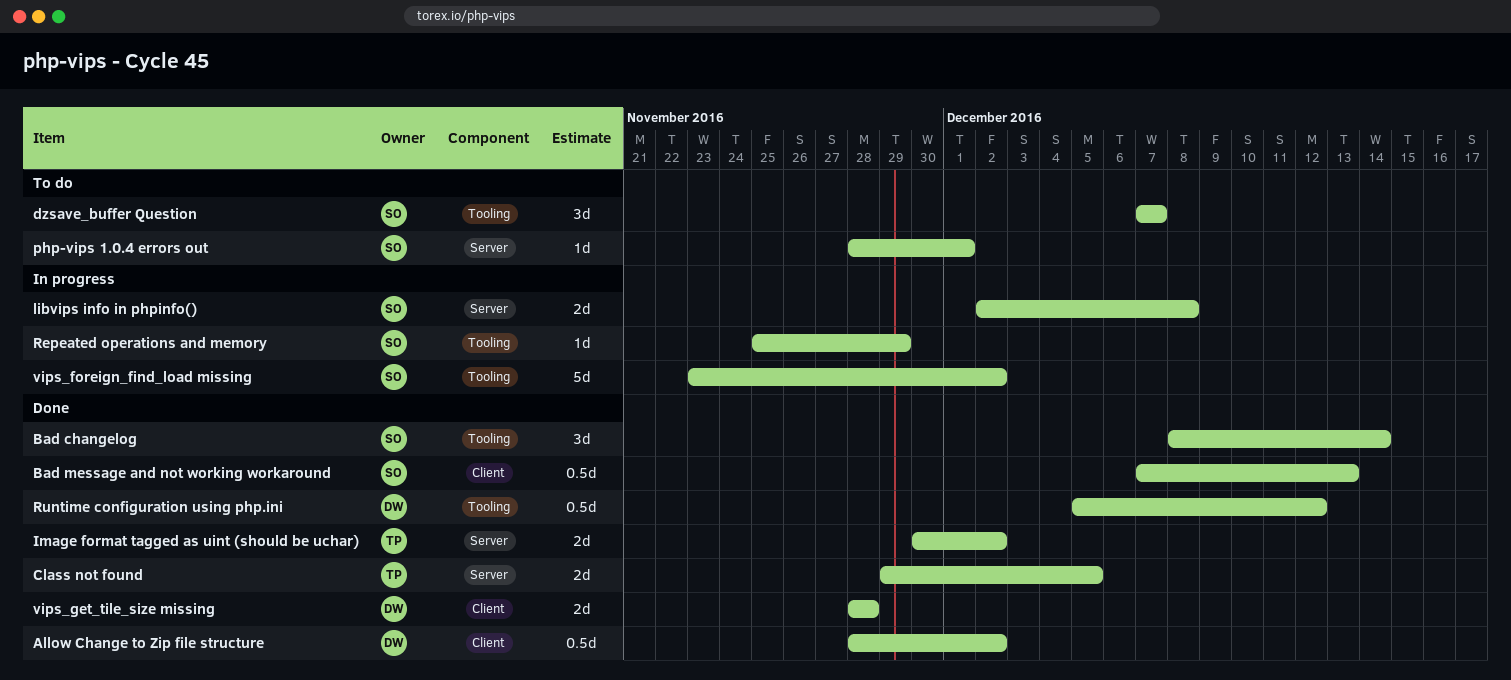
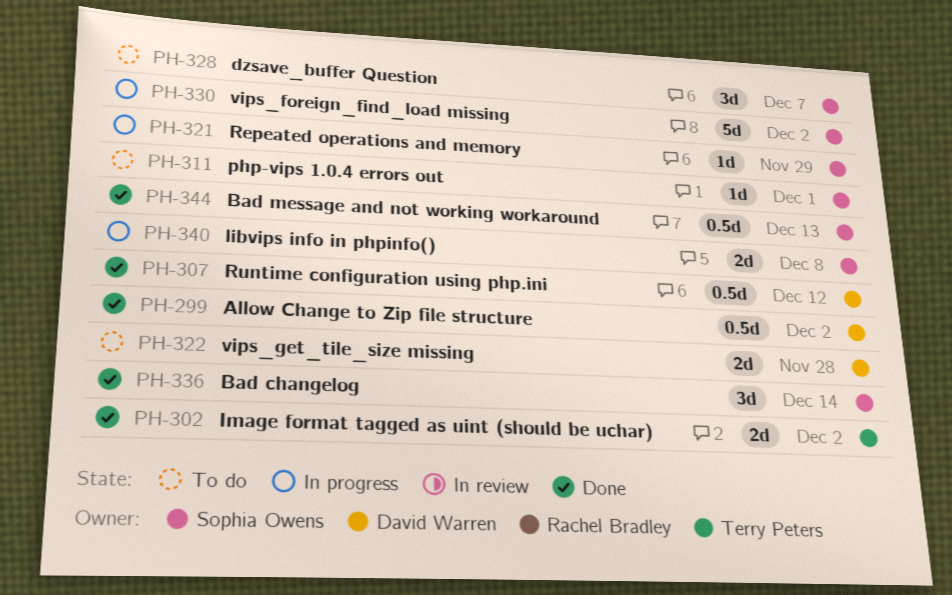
Class not found: present -> none
vips_get_tile_size missing, status: Done -> To do

